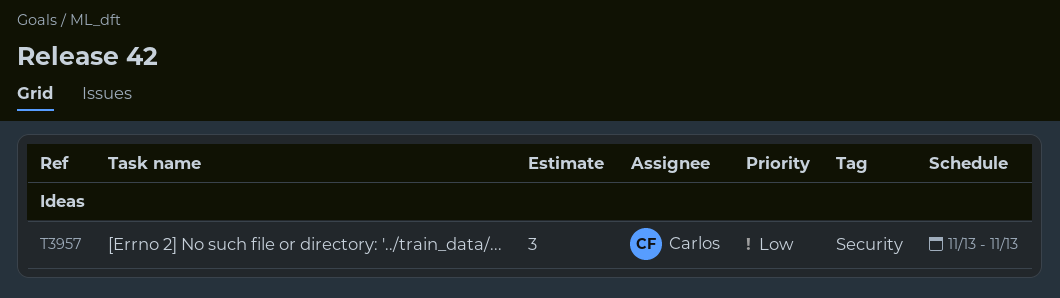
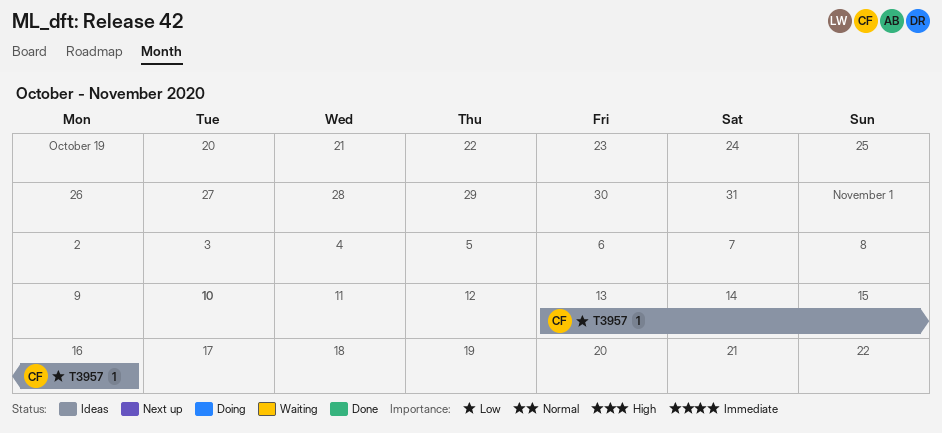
T3957, estimate: 3 -> 1
T3957, due: Nov 13 -> Nov 16

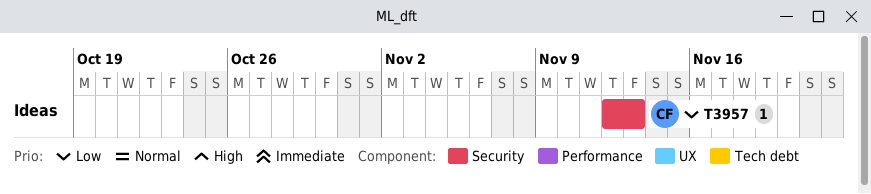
T3957, start: Nov 13 -> Nov 12
T3957, due: Nov 16 -> Nov 13

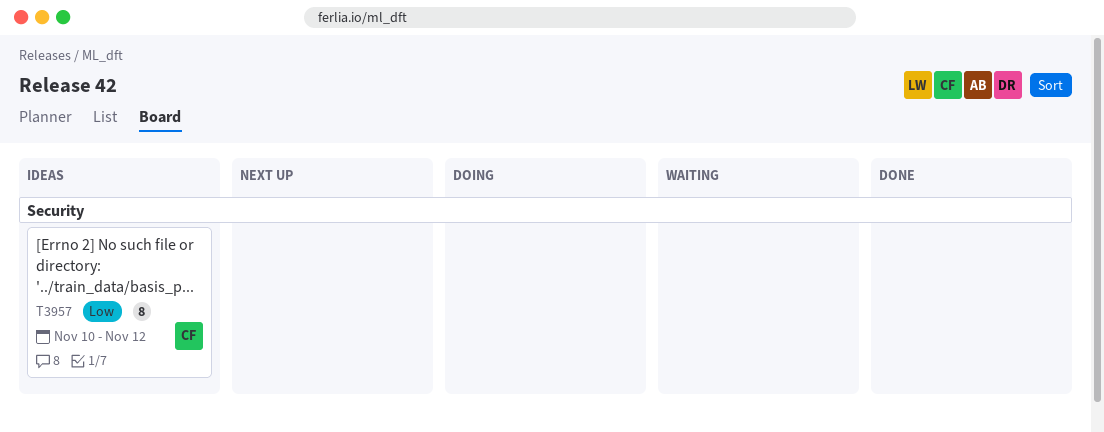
T3957, estimate: 1 -> 8
T3957, start: Nov 12 -> Nov 10
T3957, due: Nov 13 -> Nov 12

